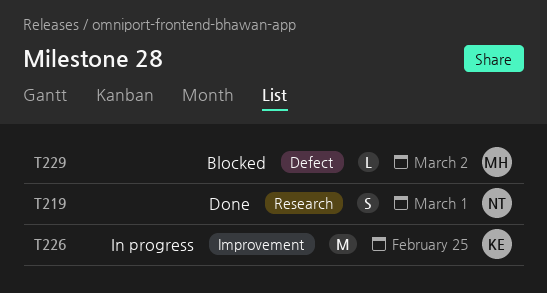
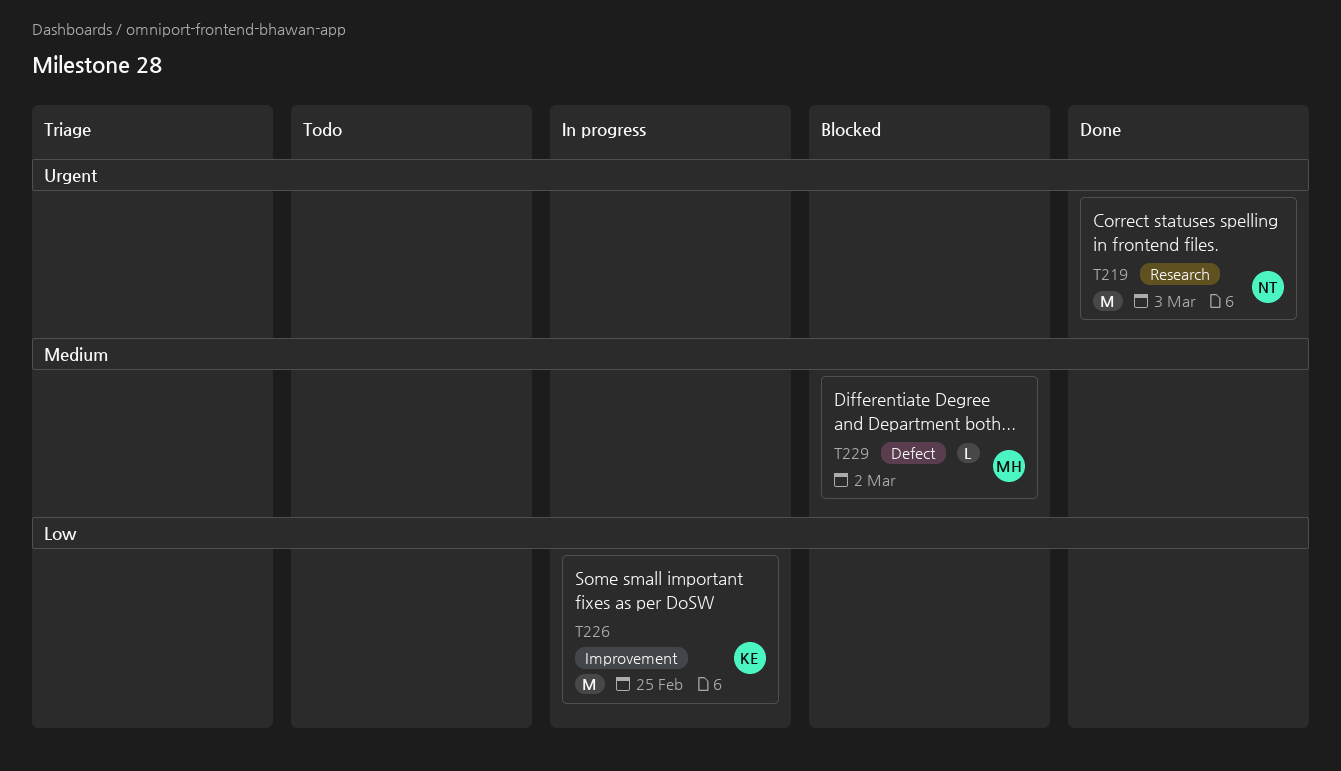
T219, estimate: S -> M
T219, due: Mar 1 -> Mar 3

